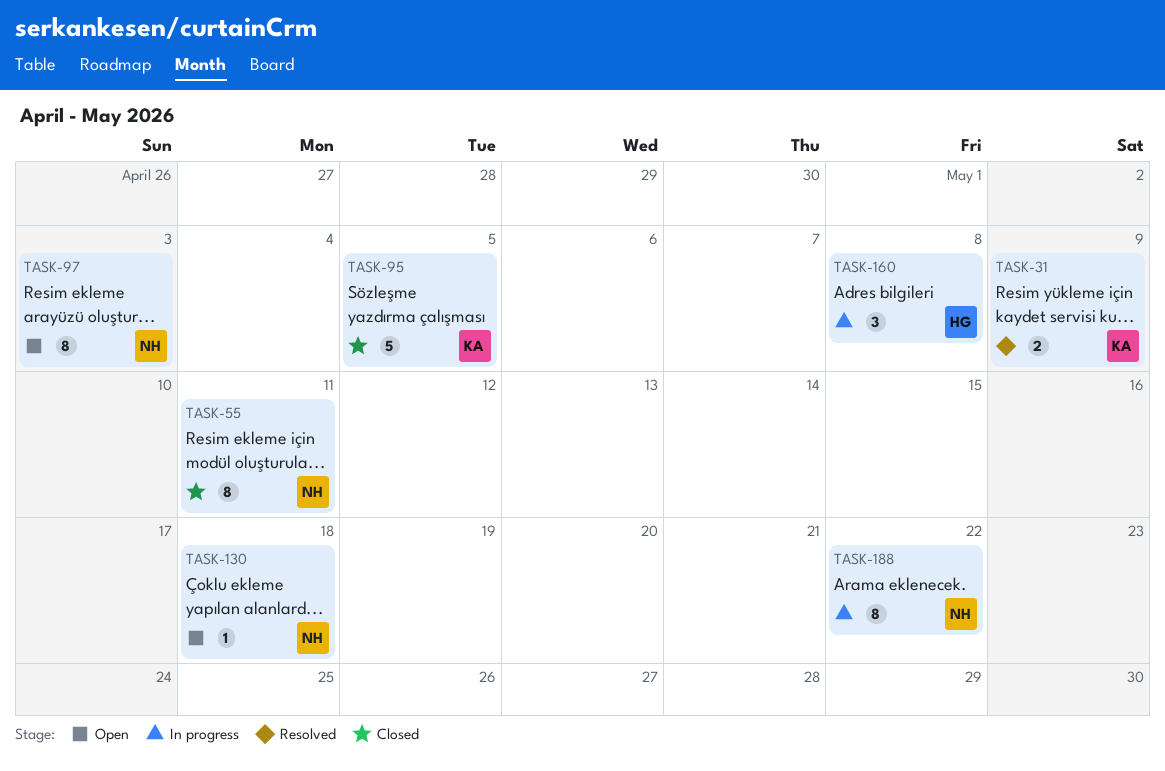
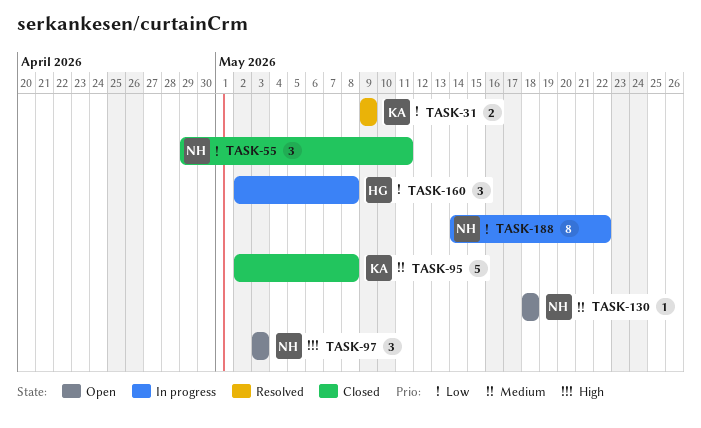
TASK-55, estimate: 8 -> 3
TASK-95, due: May 5 -> May 8
TASK-97, estimate: 8 -> 3

